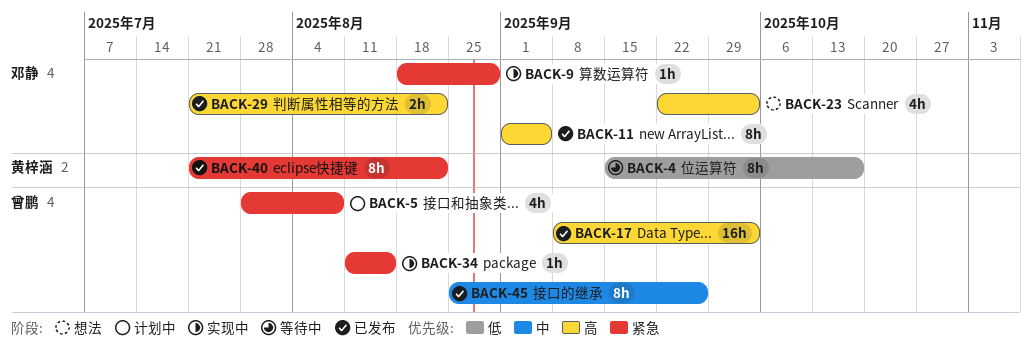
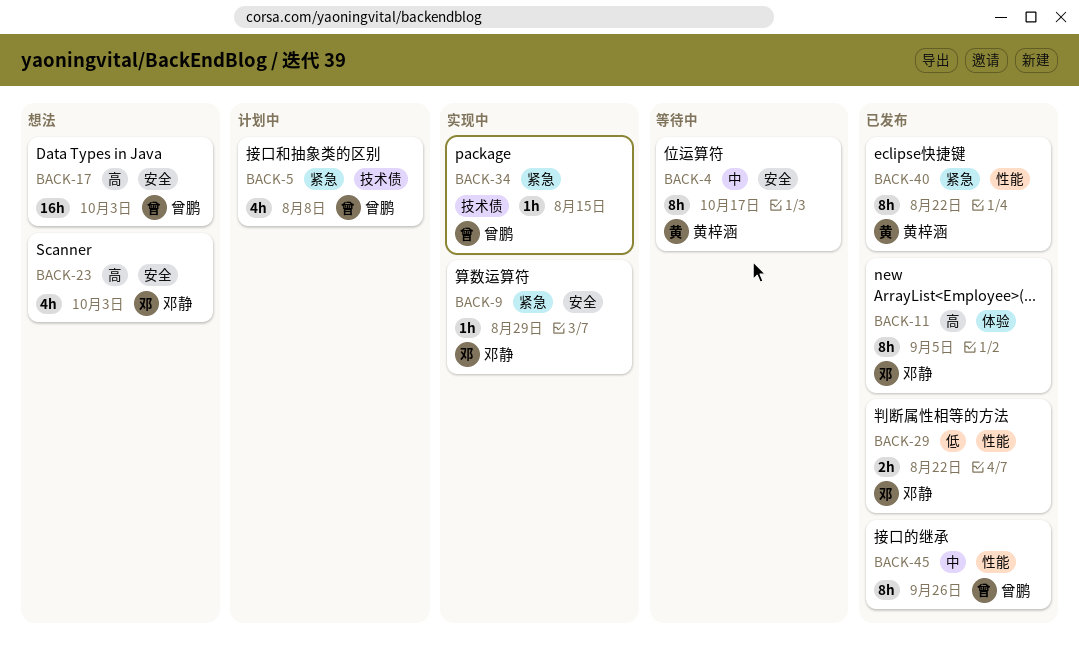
BACK-4, priority: 低 -> 中
BACK-17, status: 已发布 -> 想法
BACK-29, priority: 高 -> 低

